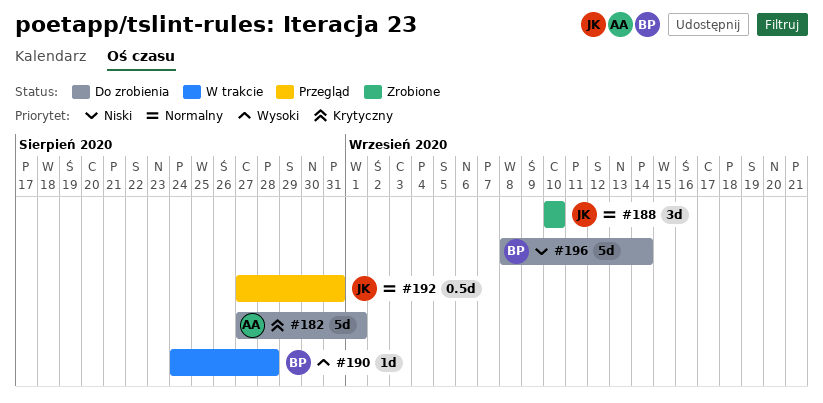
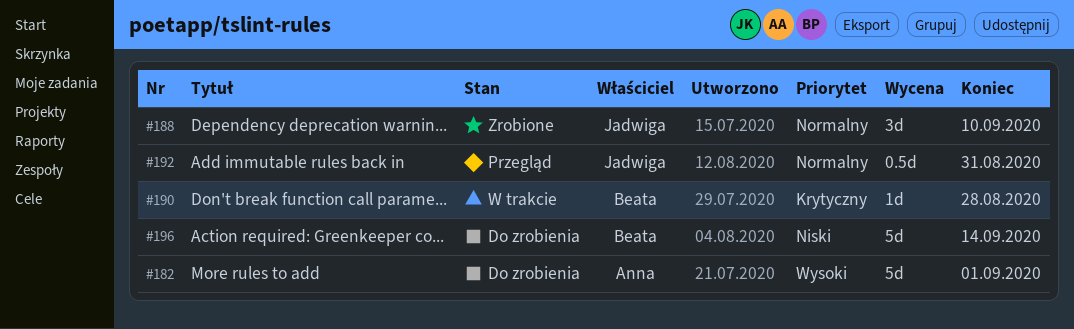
#182, priority: Krytyczny -> Wysoki
#190, priority: Wysoki -> Krytyczny

